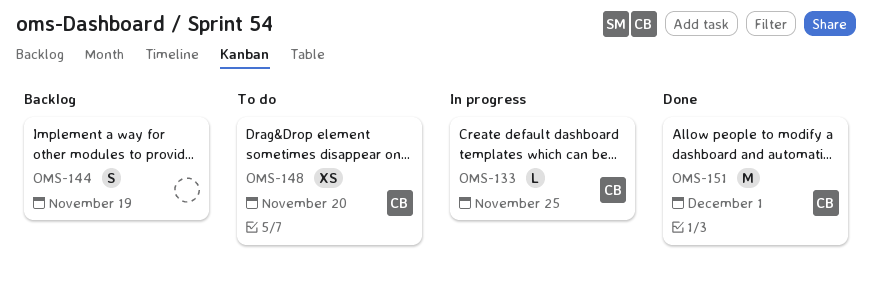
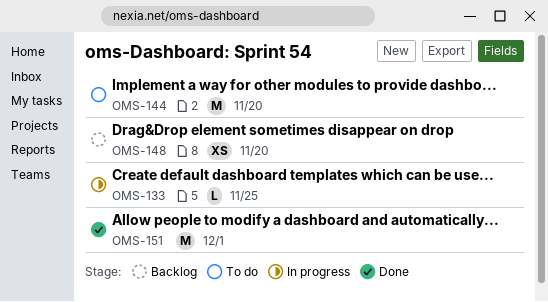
OMS-144, status: Backlog -> To do
OMS-144, estimate: S -> M
OMS-144, due: Nov 19 -> Nov 20
OMS-148, status: To do -> Backlog

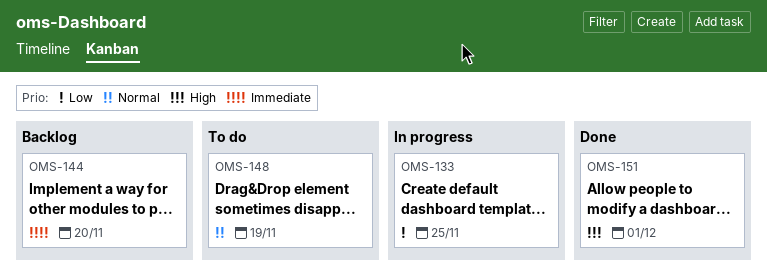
OMS-144, status: To do -> Backlog
OMS-148, status: Backlog -> To do
OMS-148, due: Nov 20 -> Nov 19

